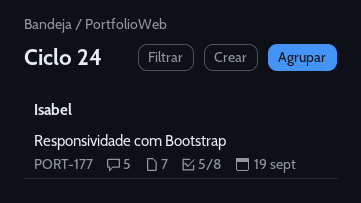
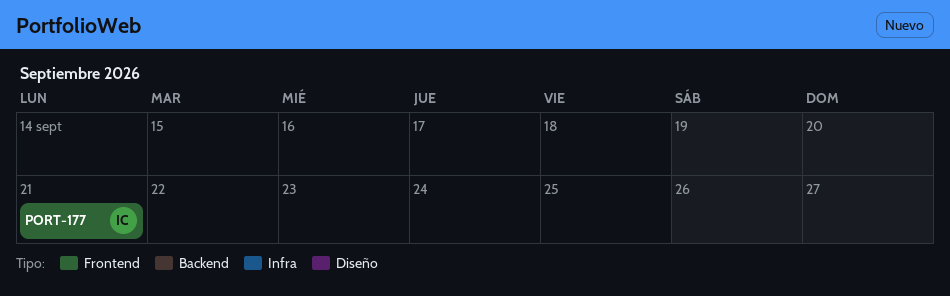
PORT-177, due: Sep 19 -> Sep 21

